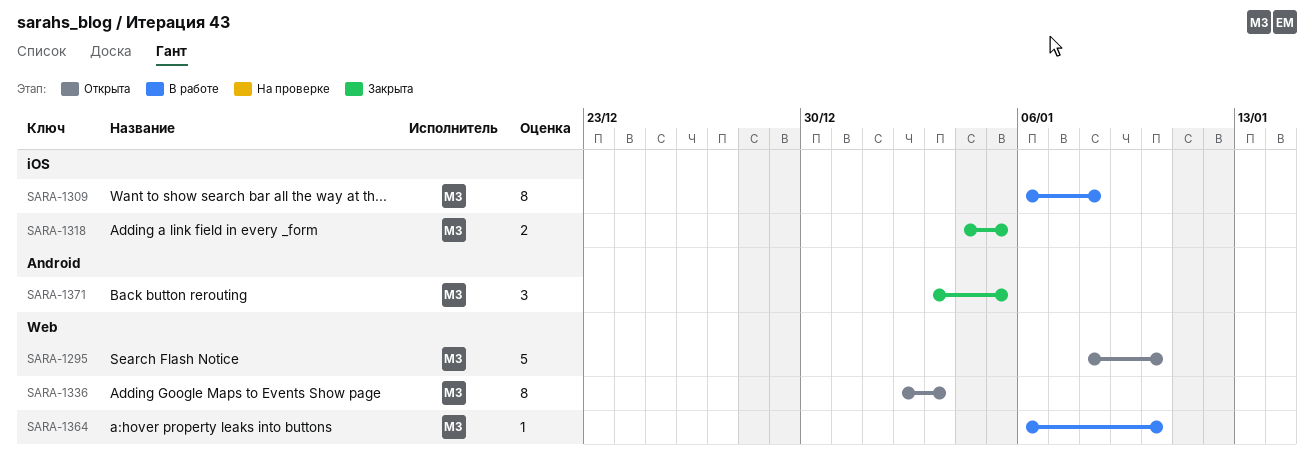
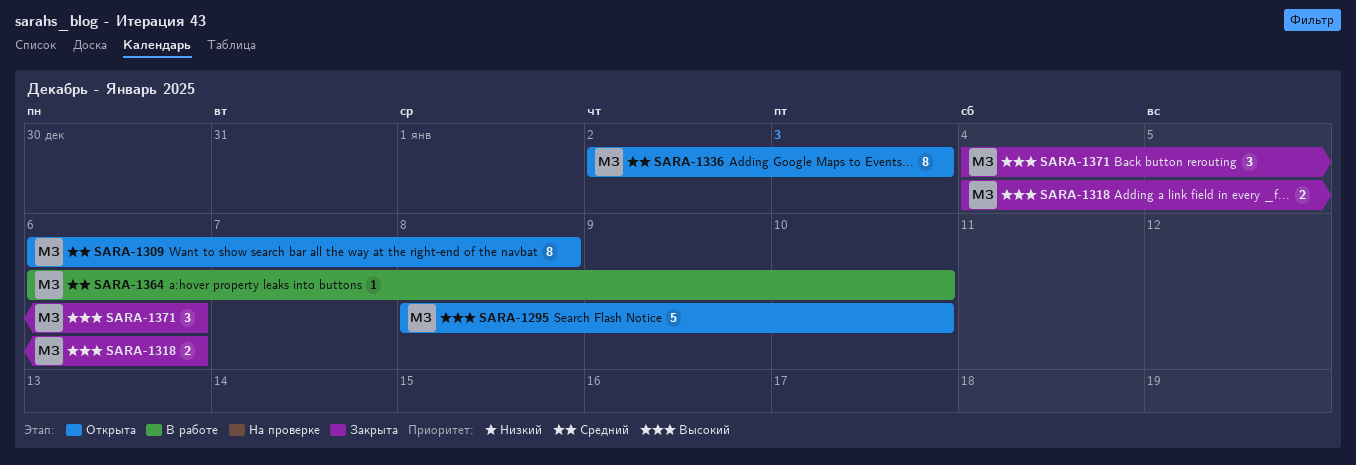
SARA-1309, status: В работе -> Открыта
SARA-1318, due: Jan 5 -> Jan 6
SARA-1371, start: Jan 3 -> Jan 4
SARA-1371, due: Jan 5 -> Jan 6

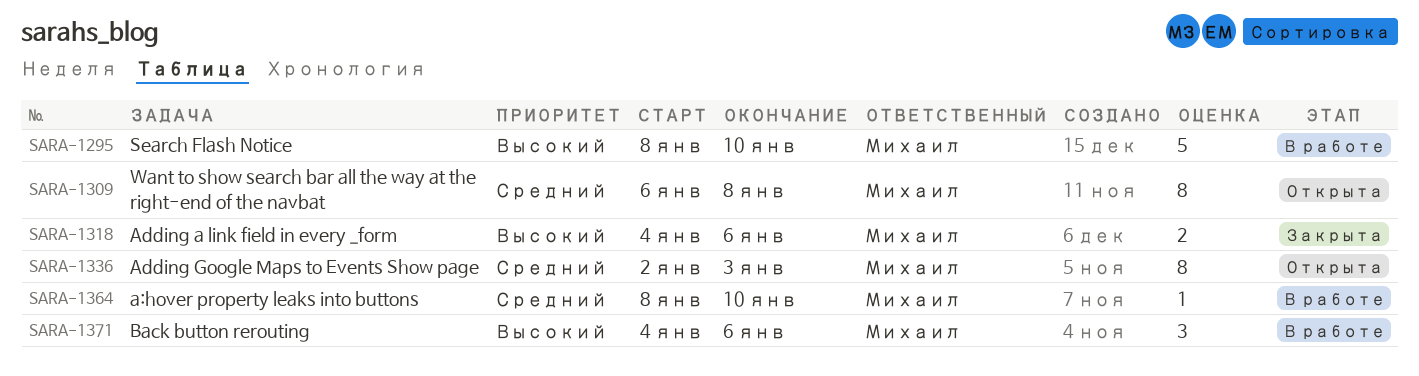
SARA-1295, status: Открыта -> В работе
SARA-1364, start: Jan 6 -> Jan 8
SARA-1371, status: Закрыта -> В работе

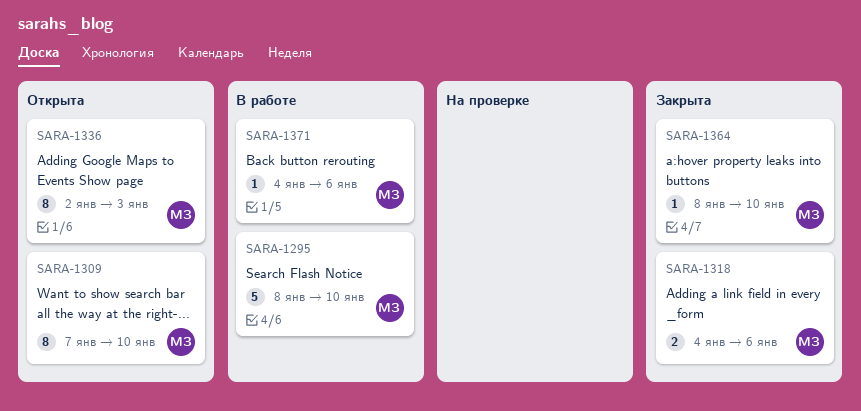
SARA-1309, start: Jan 6 -> Jan 7
SARA-1309, due: Jan 8 -> Jan 10
SARA-1364, status: В работе -> Закрыта
SARA-1371, estimate: 3 -> 1

